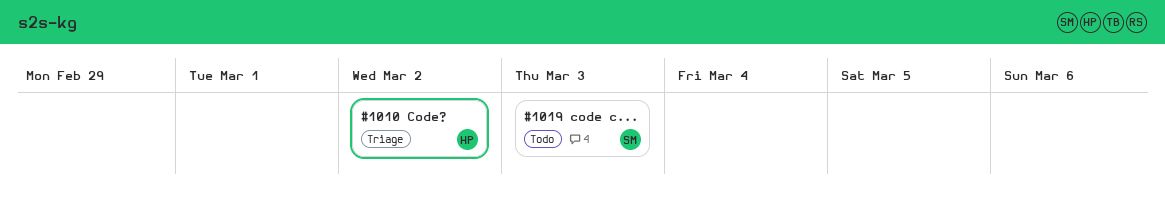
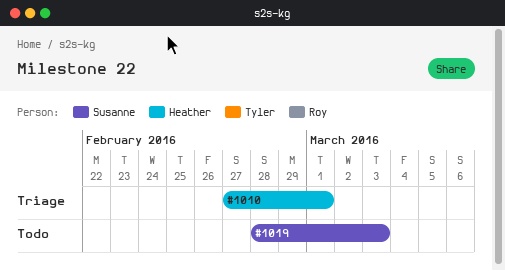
#1010, due: Mar 2 -> Mar 1

